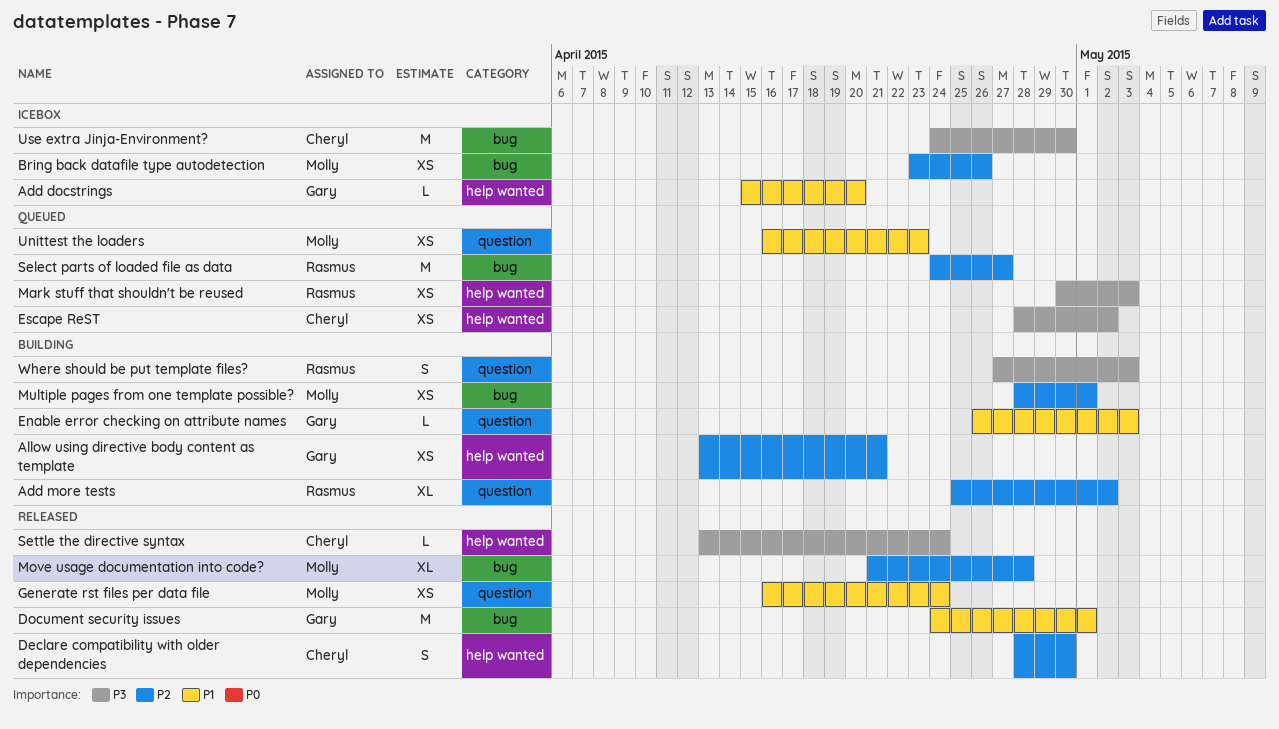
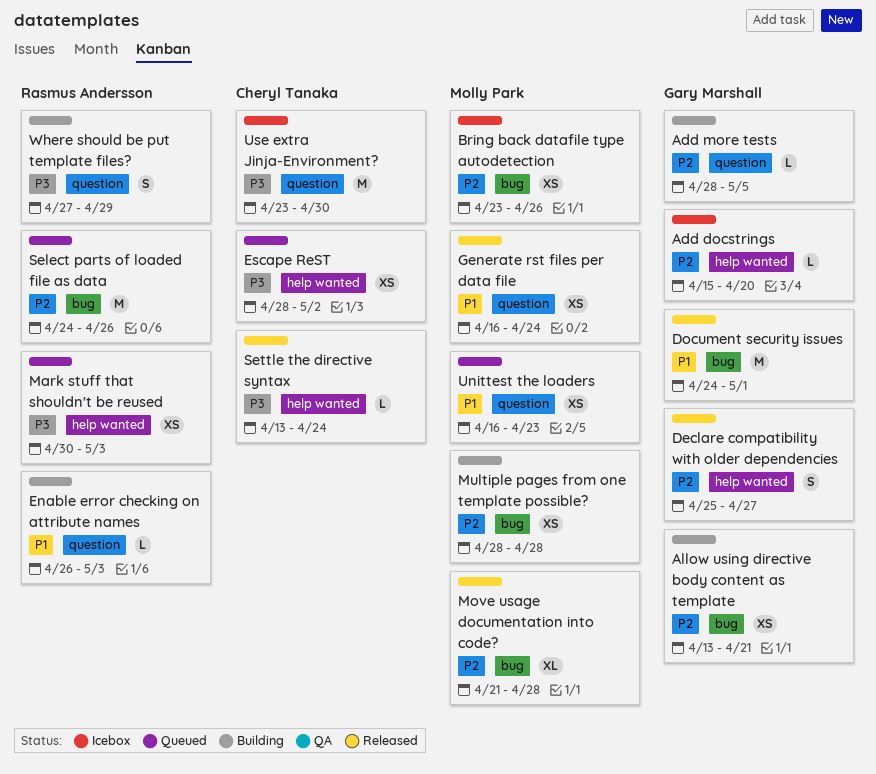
Add docstrings, priority: P1 -> P2
Add more tests, owner: Rasmus Andersson -> Gary Marshall
Add more tests, estimate: XL -> L
Add more tests, start: Apr 25 -> Apr 28
Add more tests, due: May 2 -> May 5
Allow using directive body content as template, label: help wanted -> bug
Declare compatibility with older dependencies, owner: Cheryl Tanaka -> Gary Marshall
Declare compatibility with older dependencies, start: Apr 28 -> Apr 25
Declare compatibility with older dependencies, due: Apr 30 -> Apr 27
Enable error checking on attribute names, owner: Gary Marshall -> Rasmus Andersson
Multiple pages from one template possible?, due: May 1 -> Apr 28
Select parts of loaded file as data, due: Apr 27 -> Apr 26
Use extra Jinja-Environment?, label: bug -> question
Use extra Jinja-Environment?, start: Apr 24 -> Apr 23
Where should be put template files?, due: May 3 -> Apr 29

